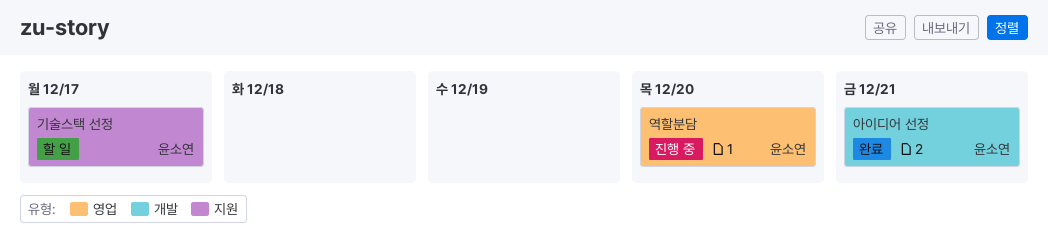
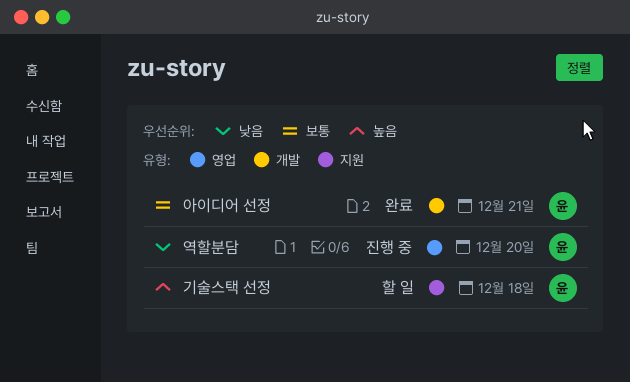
기술스택 선정, due: Dec 17 -> Dec 18

